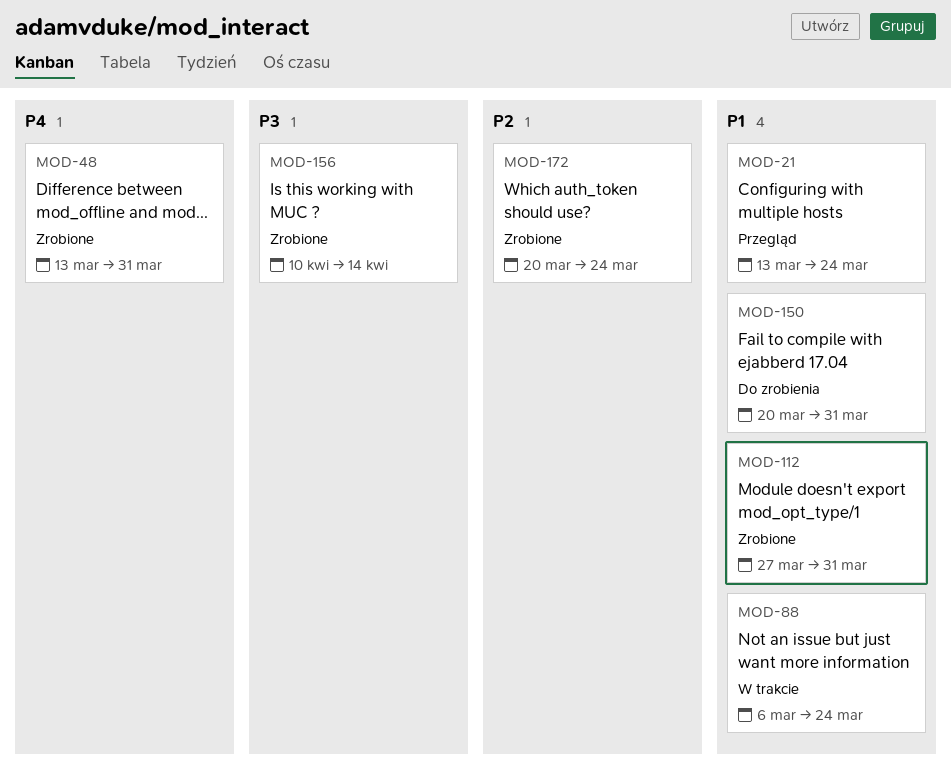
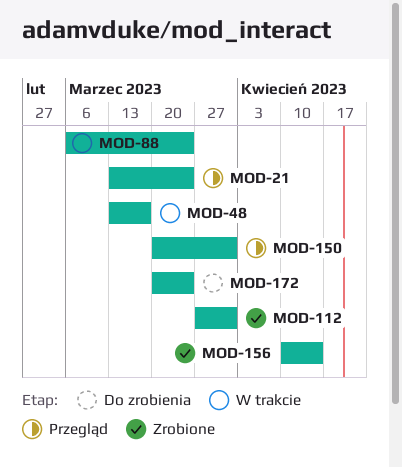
MOD-48, status: Zrobione -> W trakcie
MOD-48, due: Mar 31 -> Mar 17
MOD-150, status: Do zrobienia -> Przegląd
MOD-172, status: Zrobione -> Do zrobienia

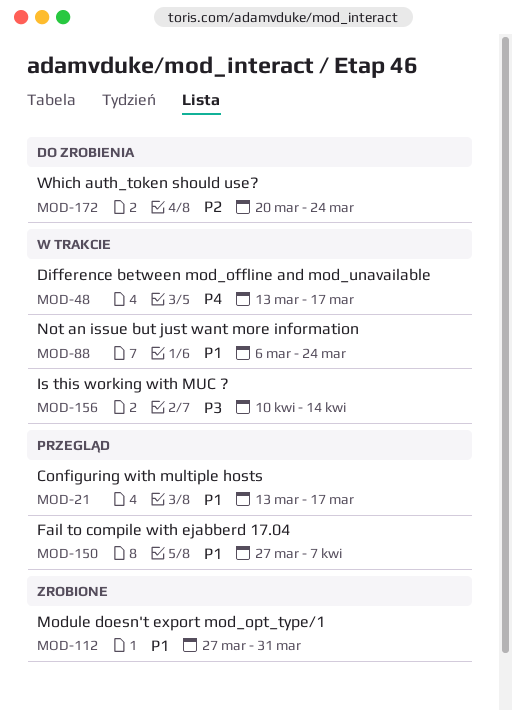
MOD-21, due: Mar 24 -> Mar 17
MOD-150, start: Mar 20 -> Mar 27
MOD-150, due: Mar 31 -> Apr 7
MOD-156, status: Zrobione -> W trakcie

